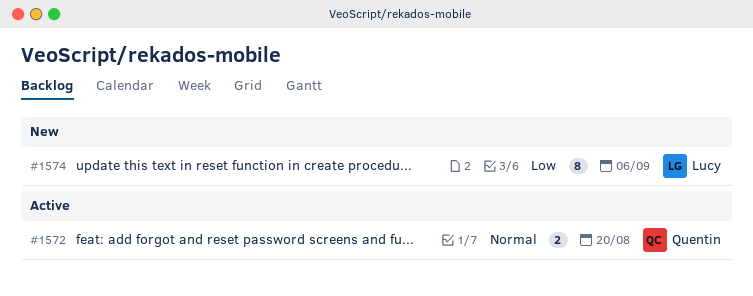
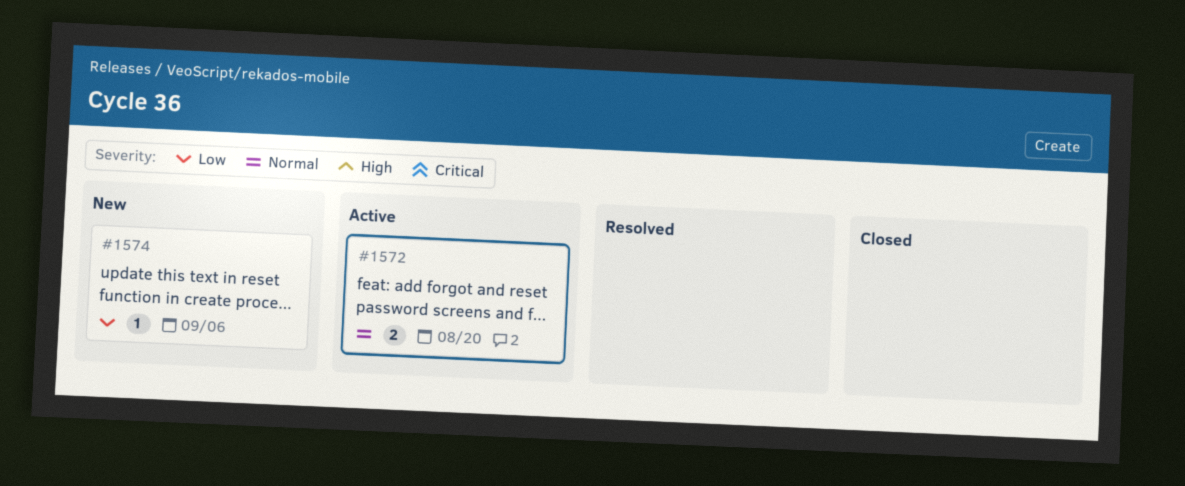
#1574, estimate: 8 -> 1

